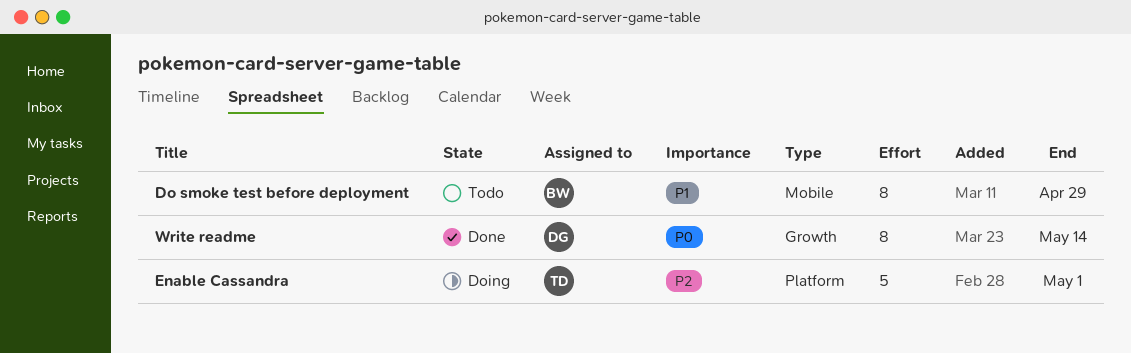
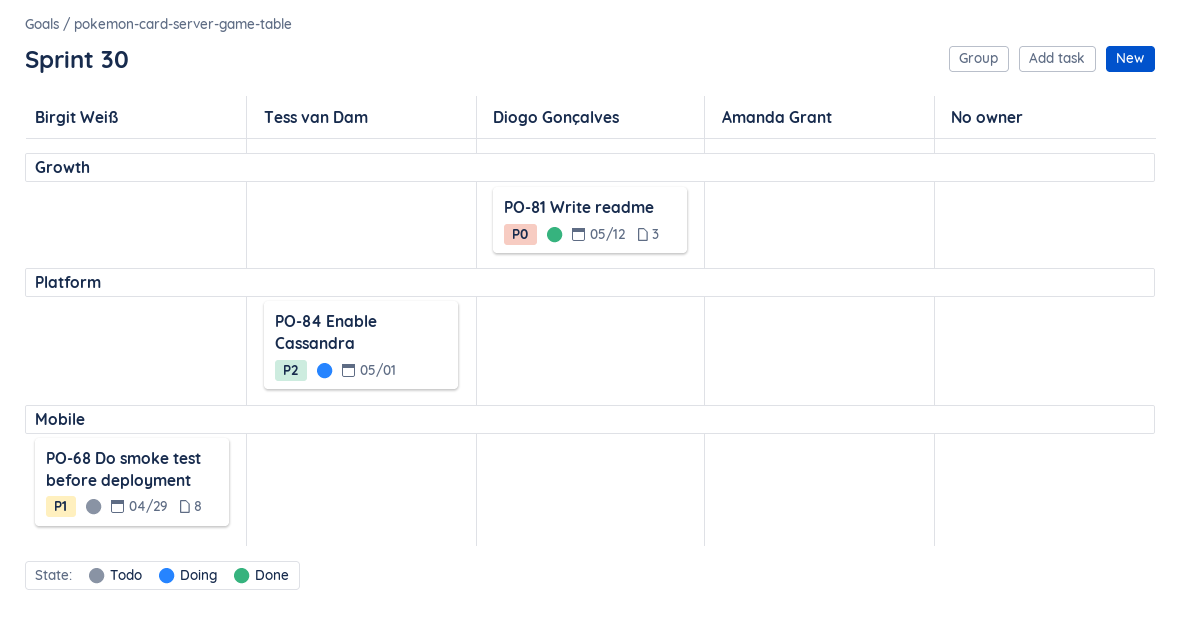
Write readme, due: May 14 -> May 12

